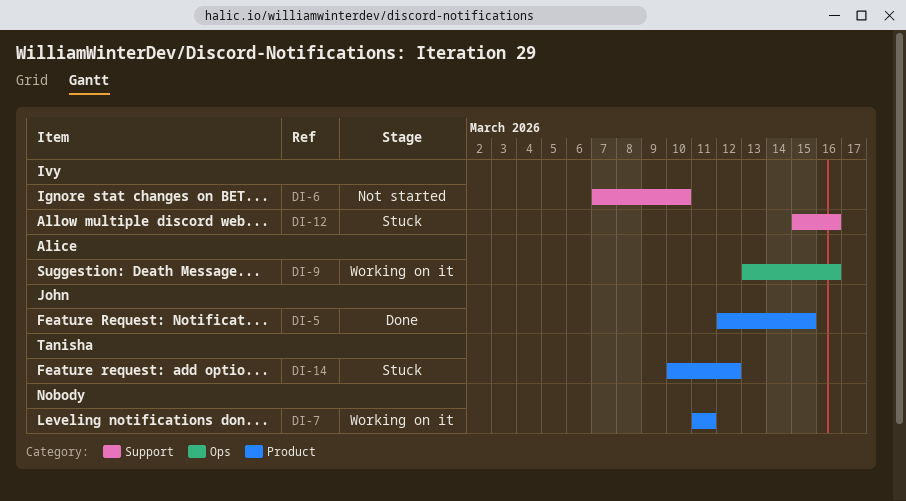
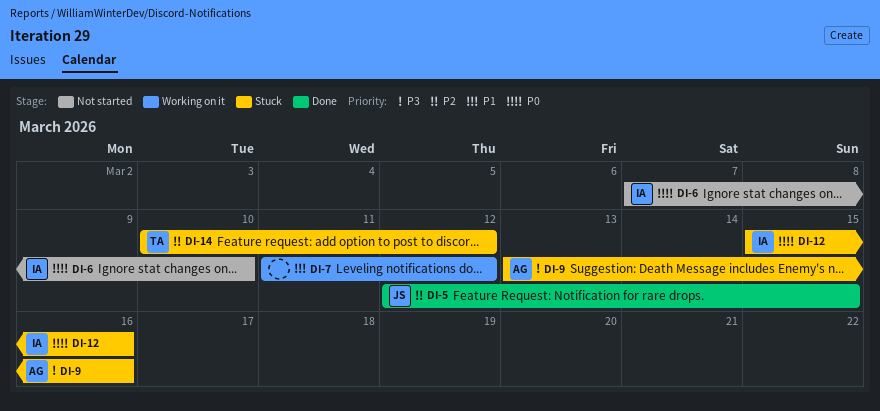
DI-7, due: Mar 11 -> Mar 12
DI-9, status: Working on it -> Stuck

